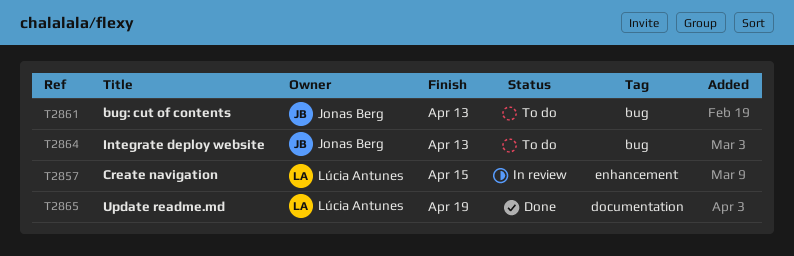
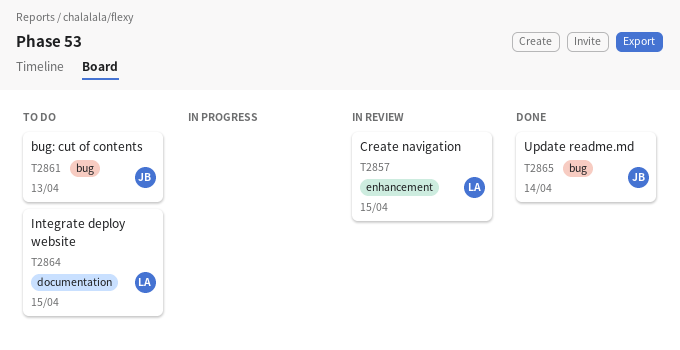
T2864, owner: Jonas Berg -> Lúcia Antunes
T2864, label: bug -> documentation
T2864, due: Apr 13 -> Apr 15
T2865, owner: Lúcia Antunes -> Jonas Berg
T2865, label: documentation -> bug
T2865, due: Apr 19 -> Apr 14

